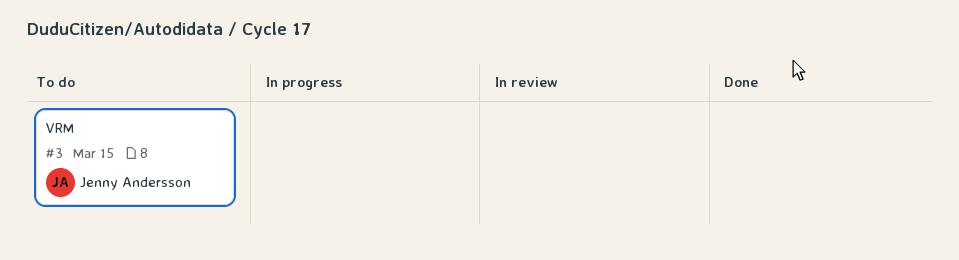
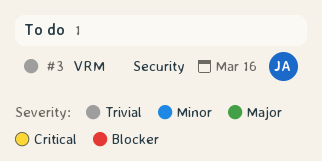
#3, due: Mar 15 -> Mar 16

